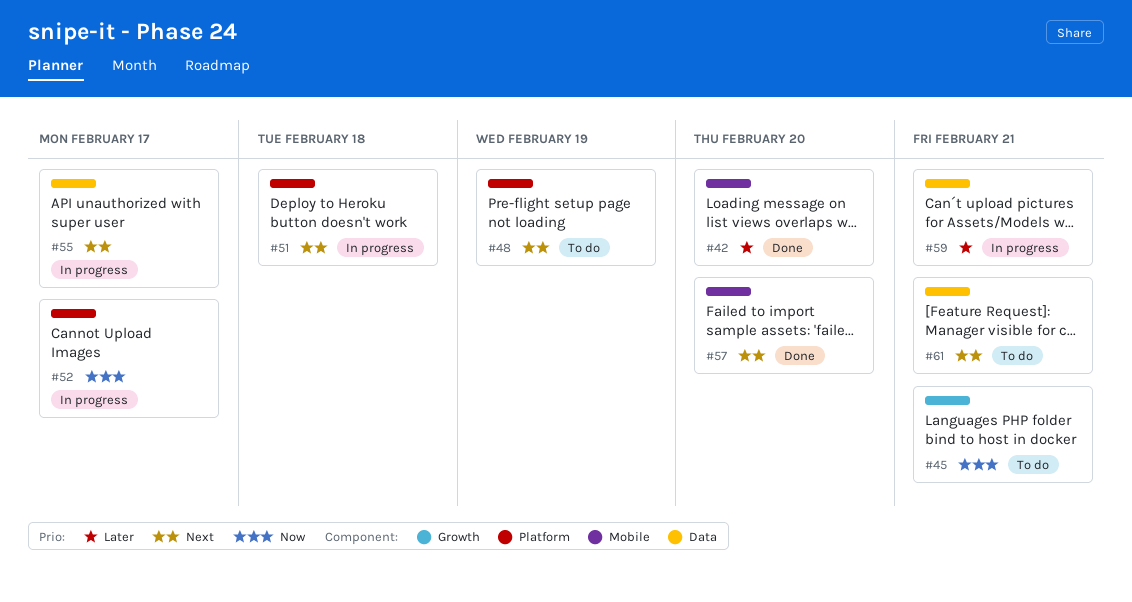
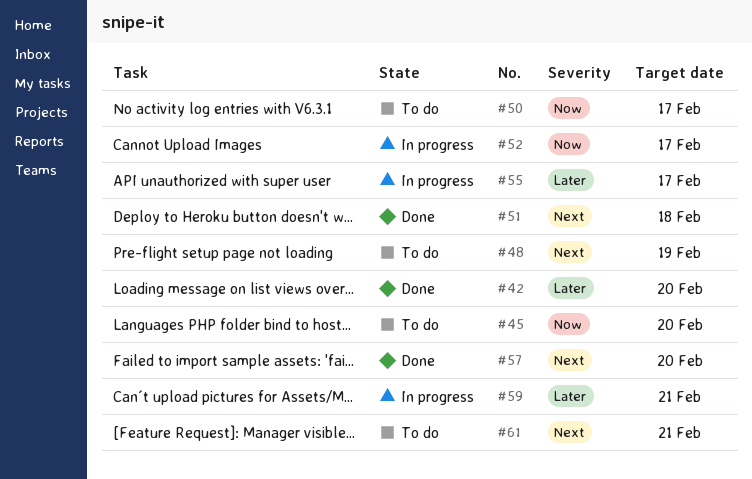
#45, due: Feb 21 -> Feb 20
#50: none -> present
#51, status: In progress -> Done
#55, priority: Next -> Later

